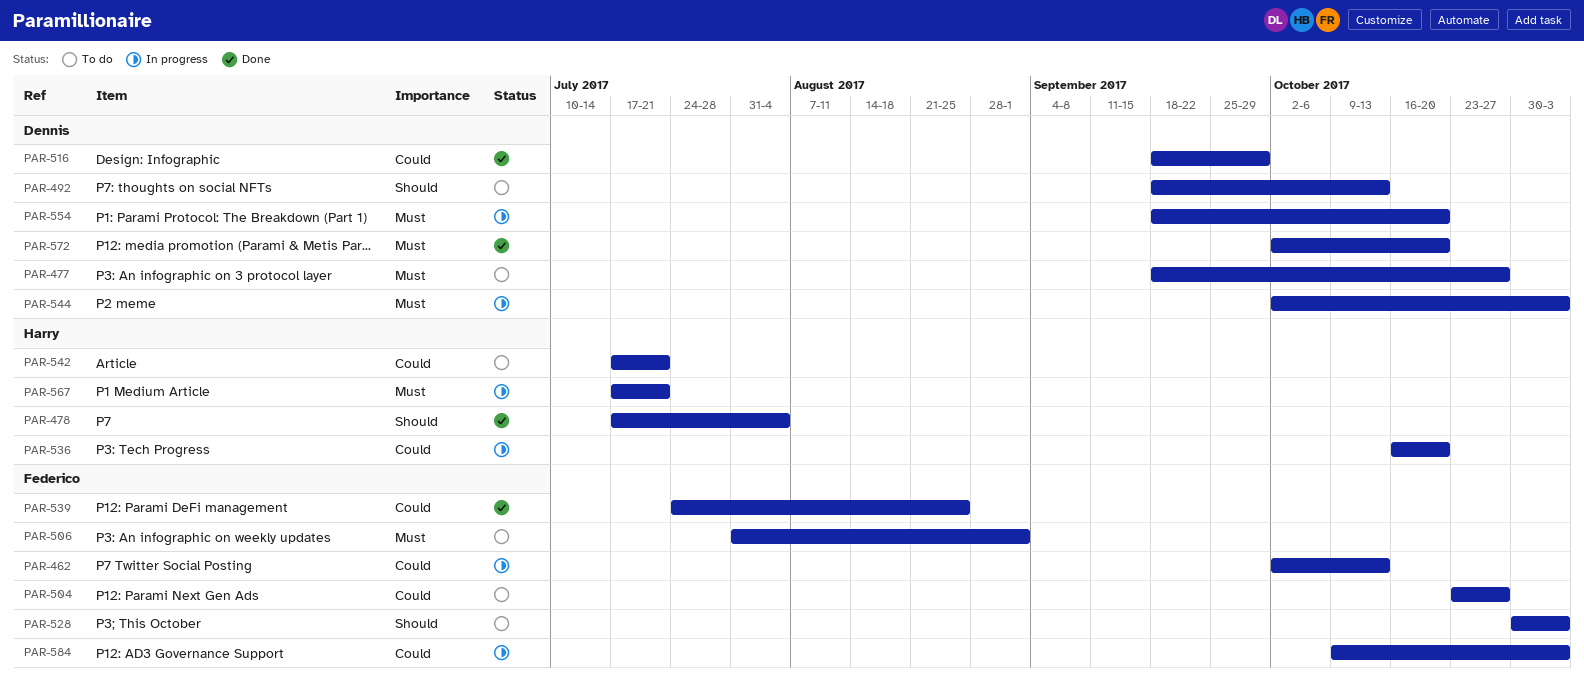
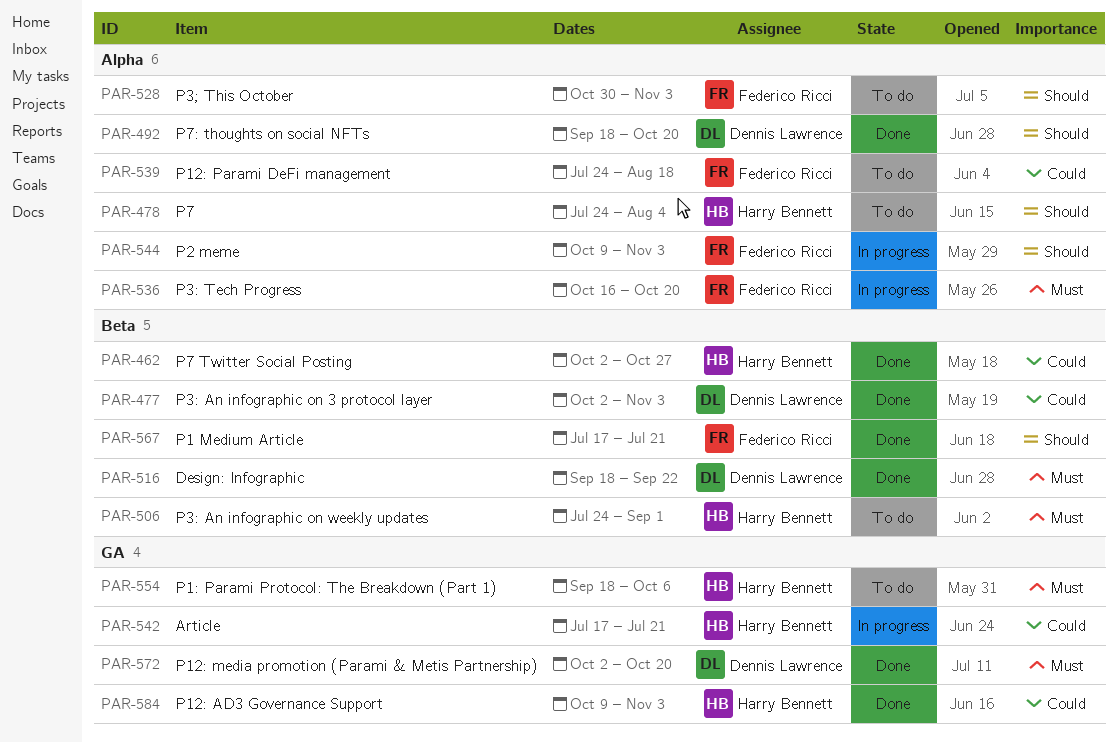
PAR-462, status: In progress -> Done
PAR-462, owner: Federico Ricci -> Harry Bennett
PAR-462, due: Oct 13 -> Oct 27
PAR-477, status: To do -> Done
PAR-477, priority: Must -> Could
PAR-477, start: Sep 18 -> Oct 2
PAR-477, due: Oct 27 -> Nov 3
PAR-478, status: Done -> To do
PAR-478, start: Jul 17 -> Jul 24
PAR-492, status: To do -> Done
PAR-492, due: Oct 13 -> Oct 20
PAR-504: present -> none
PAR-506, owner: Federico Ricci -> Harry Bennett
PAR-506, start: Jul 31 -> Jul 24
PAR-516, priority: Could -> Must
PAR-516, due: Sep 29 -> Sep 22
PAR-536, owner: Harry Bennett -> Federico Ricci
PAR-536, priority: Could -> Must
PAR-539, status: Done -> To do
PAR-539, due: Aug 25 -> Aug 18
PAR-542, status: To do -> In progress
PAR-544, owner: Dennis Lawrence -> Federico Ricci
PAR-544, priority: Must -> Should
PAR-544, start: Oct 2 -> Oct 9
PAR-554, status: In progress -> To do
PAR-554, owner: Dennis Lawrence -> Harry Bennett
PAR-554, due: Oct 20 -> Oct 6
PAR-567, status: In progress -> Done
PAR-567, owner: Harry Bennett -> Federico Ricci
PAR-567, priority: Must -> Should
PAR-584, status: In progress -> Done
PAR-584, owner: Federico Ricci -> Harry Bennett

